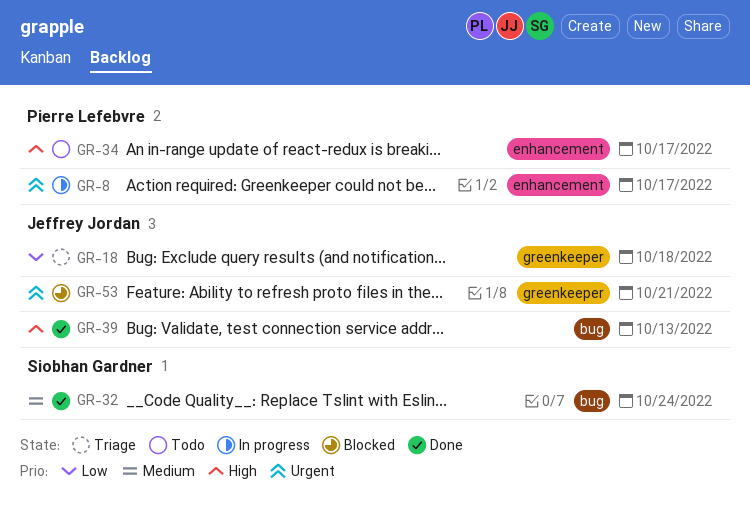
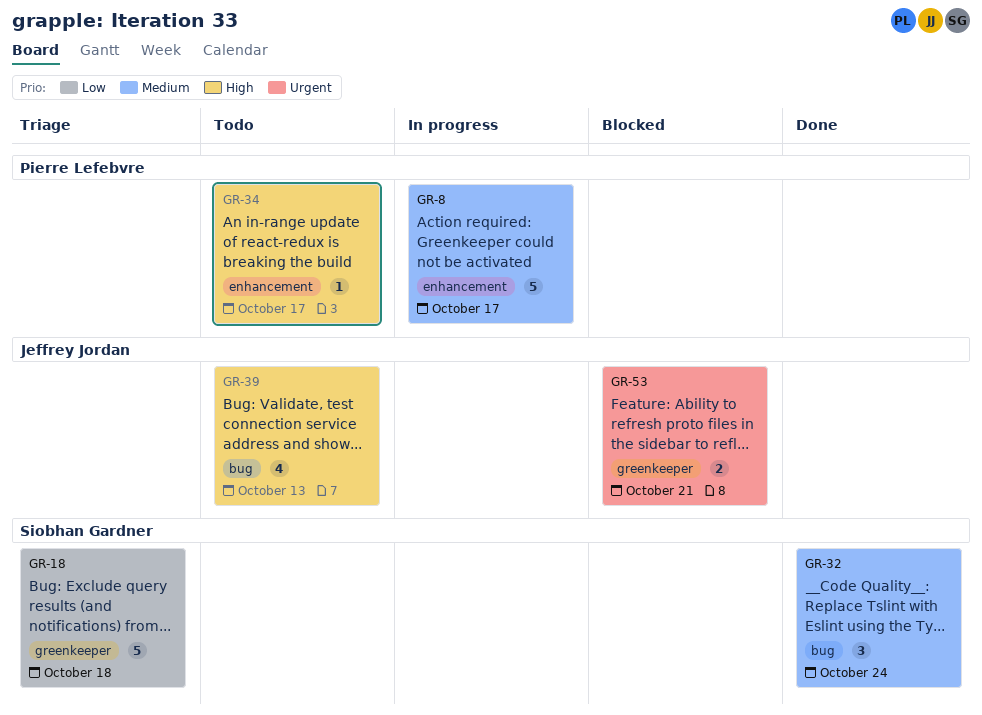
GR-8, priority: Urgent -> Medium
GR-18, owner: Jeffrey Jordan -> Siobhan Gardner
GR-39, status: Done -> Todo

